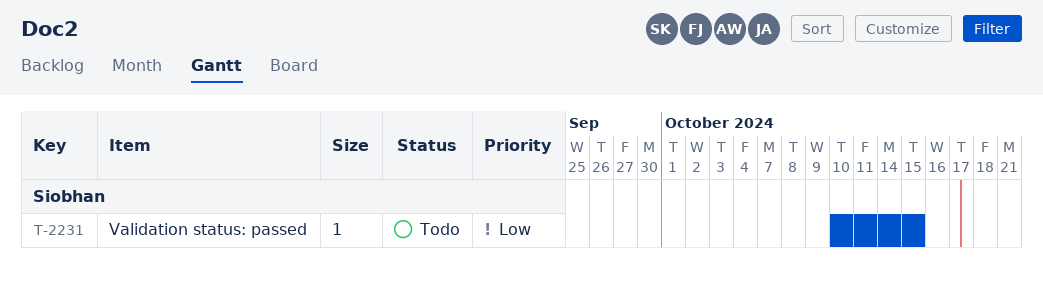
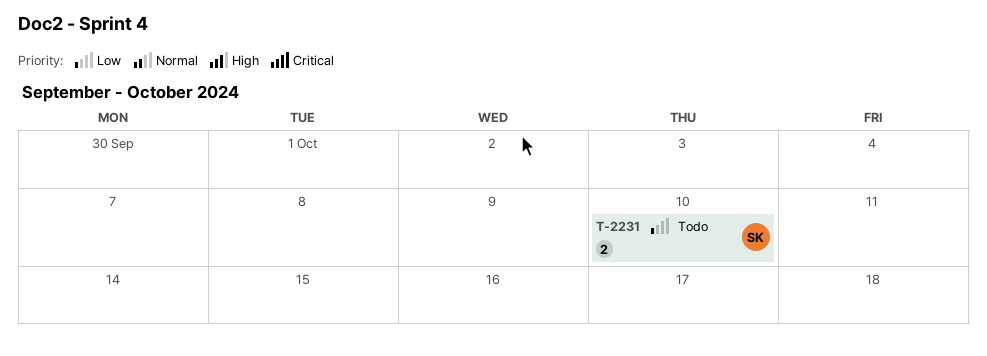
T-2231, estimate: 1 -> 2
T-2231, due: Oct 15 -> Oct 10

